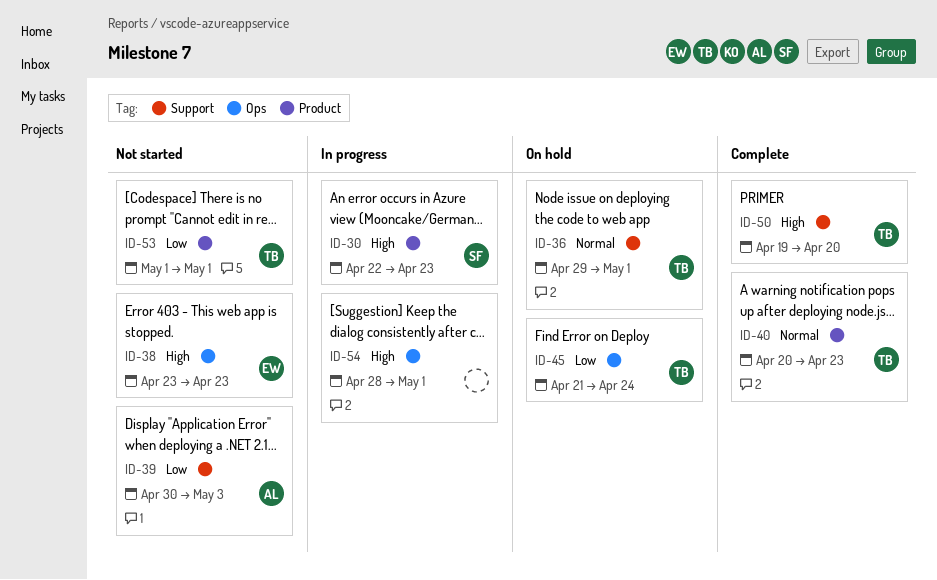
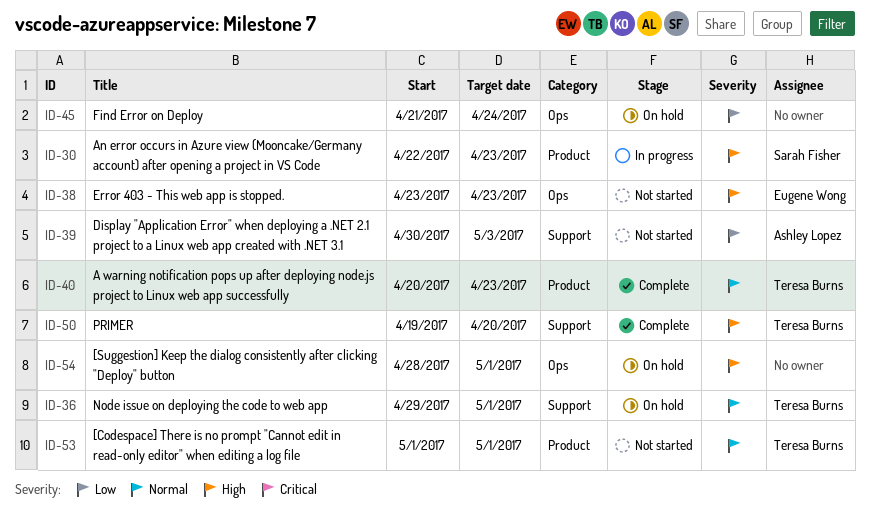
ID-45, owner: Teresa Burns -> none
ID-53, priority: Low -> Normal
ID-54, status: In progress -> On hold

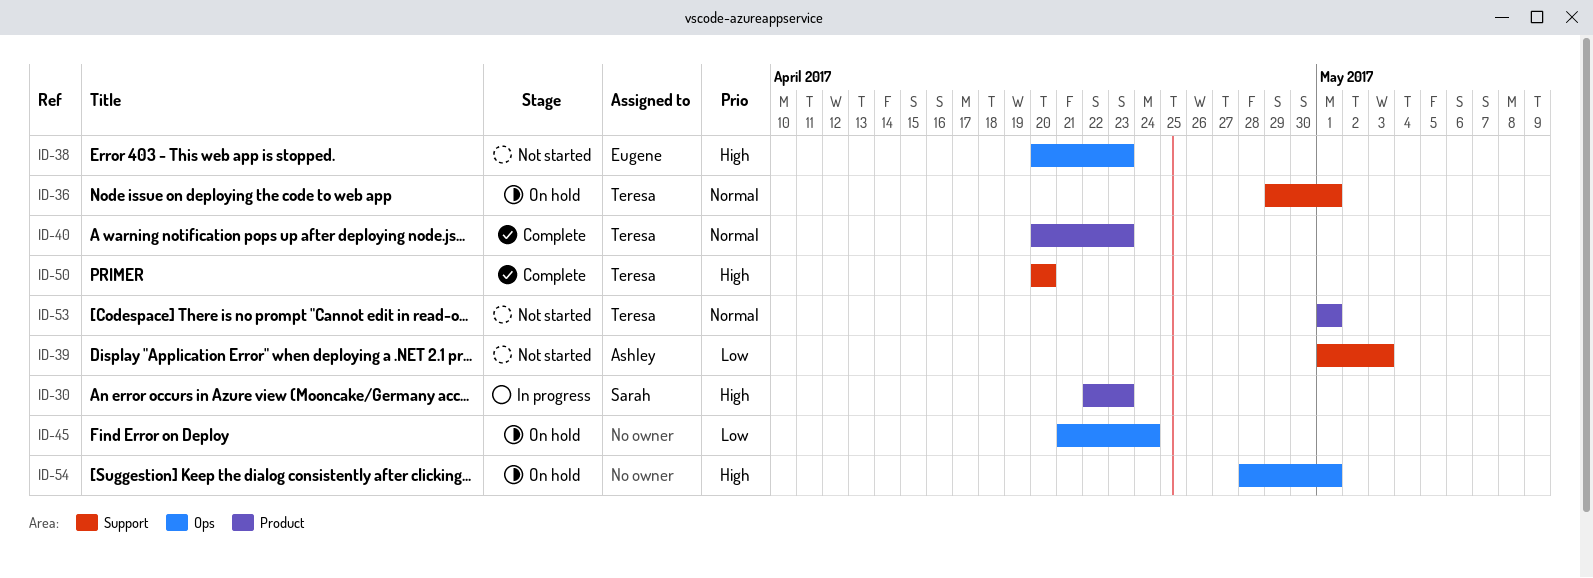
ID-38, start: Apr 23 -> Apr 20
ID-39, start: Apr 30 -> May 1
ID-50, start: Apr 19 -> Apr 20

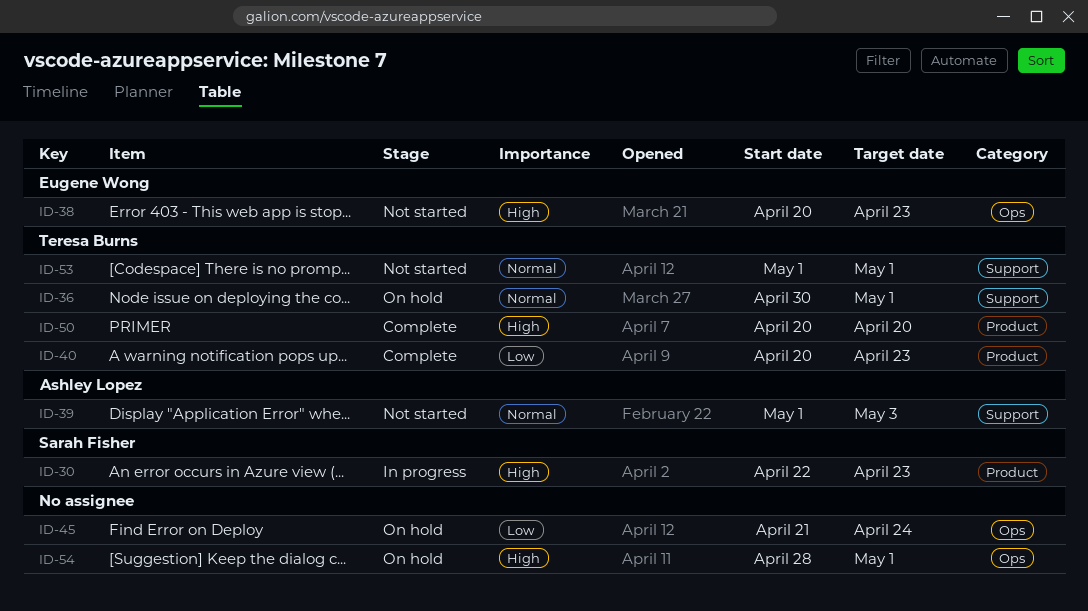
ID-36, start: Apr 29 -> Apr 30
ID-39, priority: Low -> Normal
ID-40, priority: Normal -> Low
ID-50, label: Support -> Product
ID-53, label: Product -> Support

